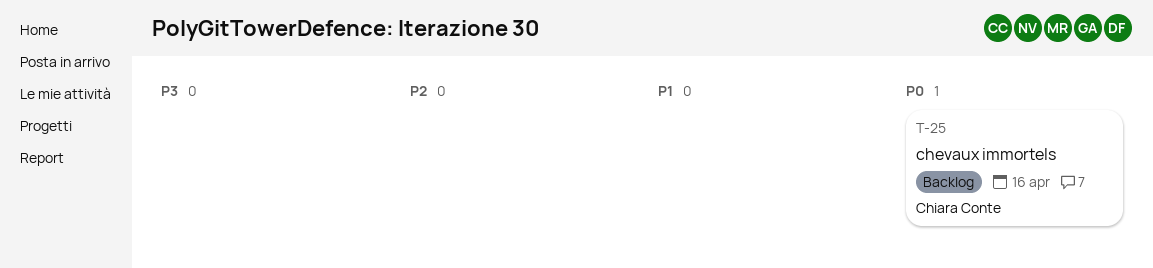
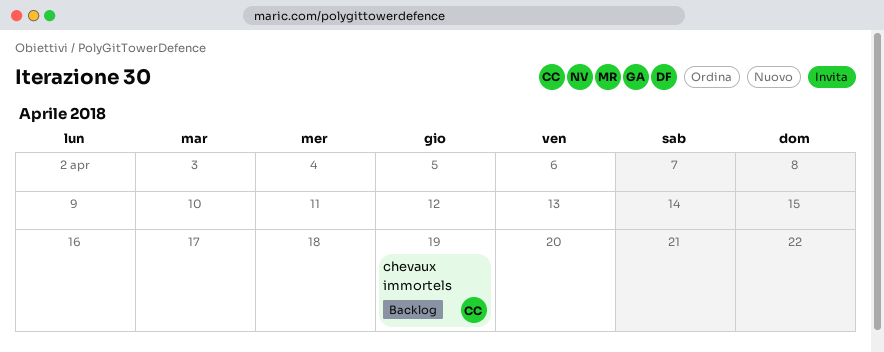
chevaux immortels, due: Apr 16 -> Apr 19

